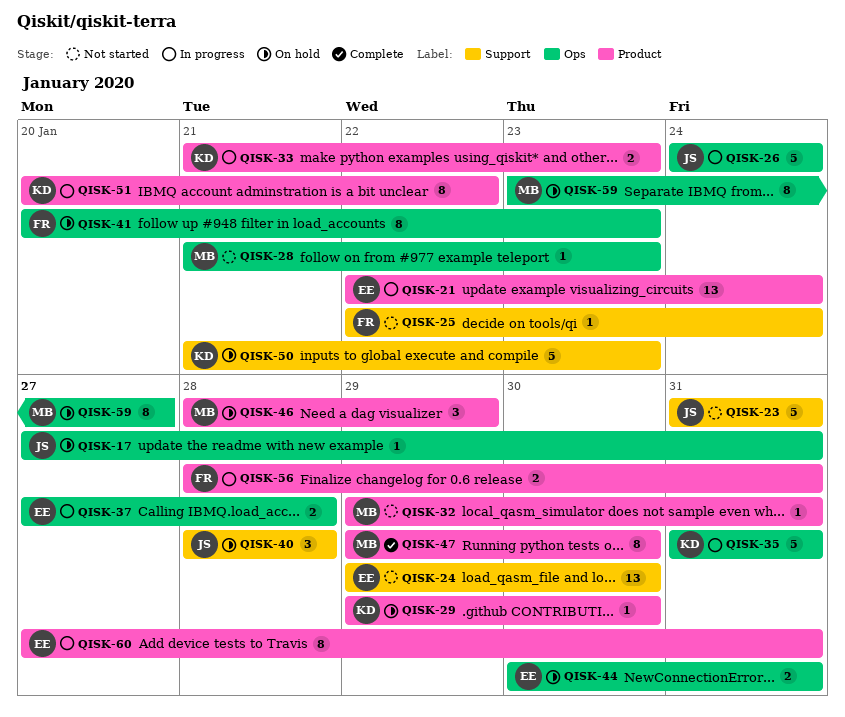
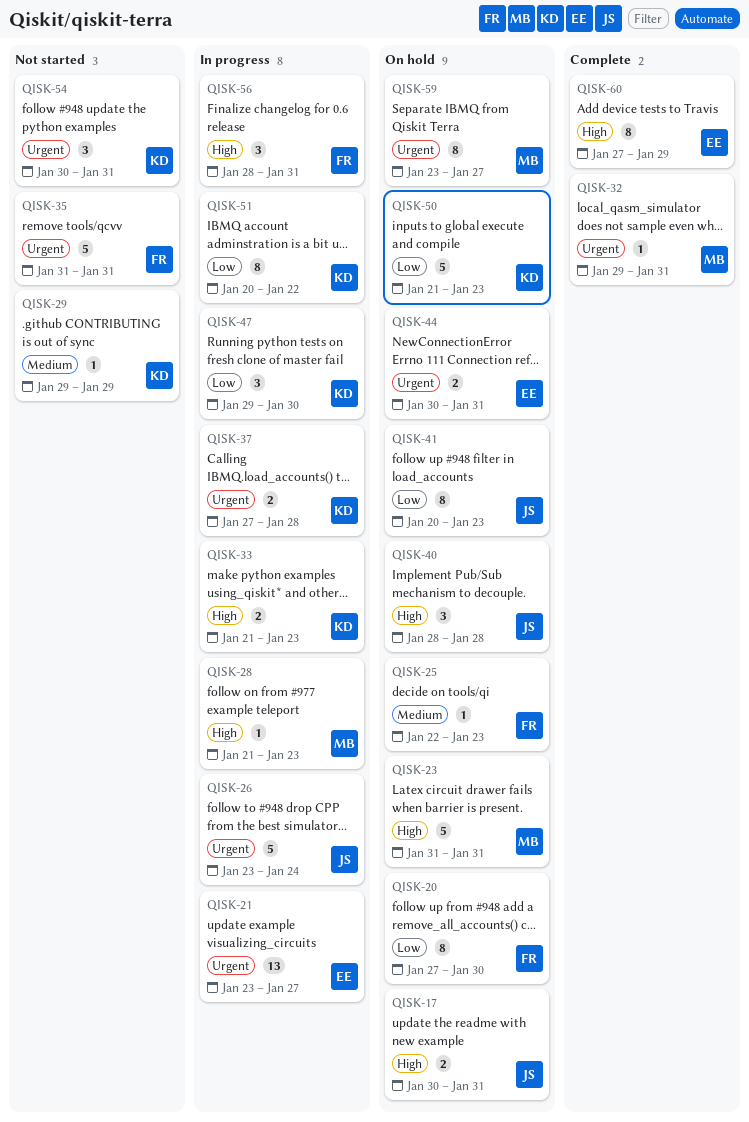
QISK-17, estimate: 1 -> 2
QISK-17, start: Jan 27 -> Jan 30
QISK-20: none -> present
QISK-21, start: Jan 22 -> Jan 23
QISK-21, due: Jan 24 -> Jan 27
QISK-23, status: Not started -> On hold
QISK-23, owner: JS -> MB
QISK-24: present -> none
QISK-25, status: Not started -> On hold
QISK-25, due: Jan 24 -> Jan 23
QISK-26, start: Jan 24 -> Jan 23
QISK-28, status: Not started -> In progress
QISK-29, status: On hold -> Not started
QISK-29, due: Jan 30 -> Jan 29
QISK-32, status: Not started -> Complete
QISK-35, status: In progress -> Not started
QISK-35, owner: KD -> FR
QISK-37, owner: EE -> KD
QISK-41, owner: FR -> JS
QISK-46: present -> none
QISK-47, status: Complete -> In progress
QISK-47, owner: MB -> KD
QISK-47, estimate: 8 -> 3
QISK-54: none -> present
QISK-56, estimate: 2 -> 3
QISK-60, status: In progress -> Complete
QISK-60, due: Jan 31 -> Jan 29

